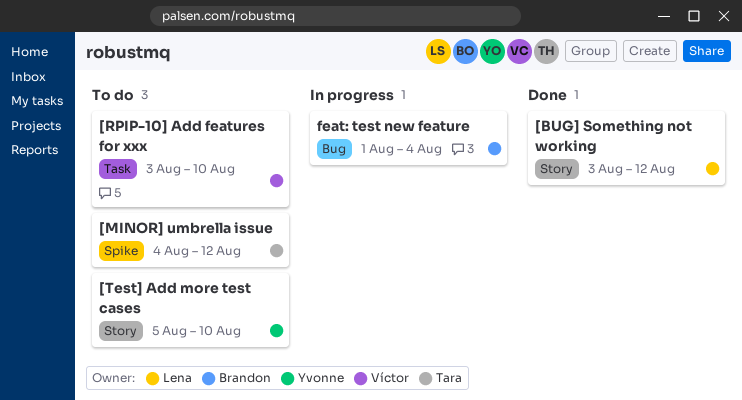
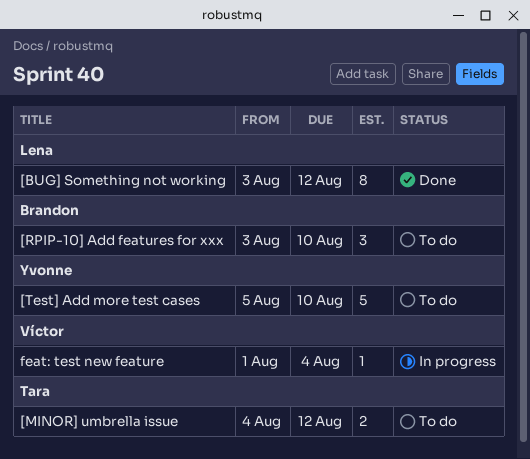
[RPIP-10] Add features for xxx, owner: Víctor -> Brandon
feat: test new feature, owner: Brandon -> Víctor

